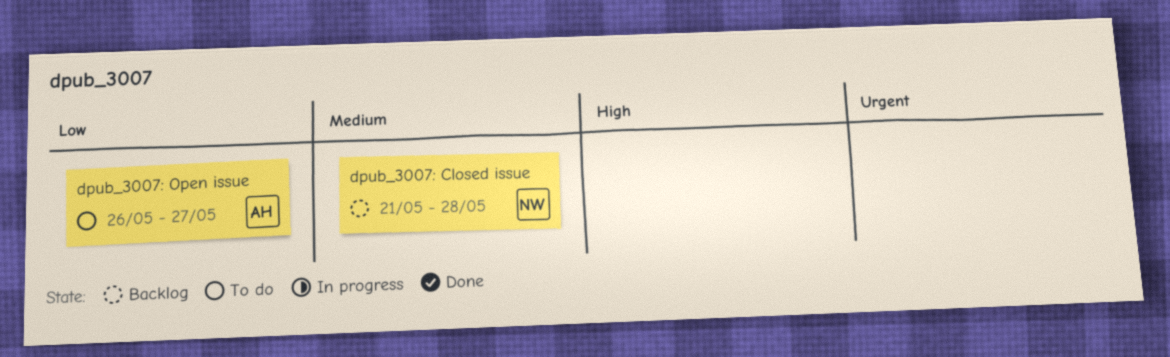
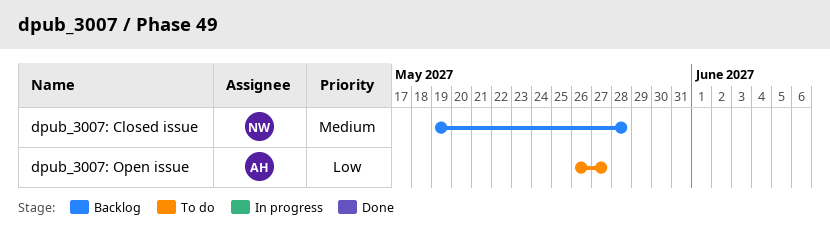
dpub_3007: Closed issue, start: May 21 -> May 19

